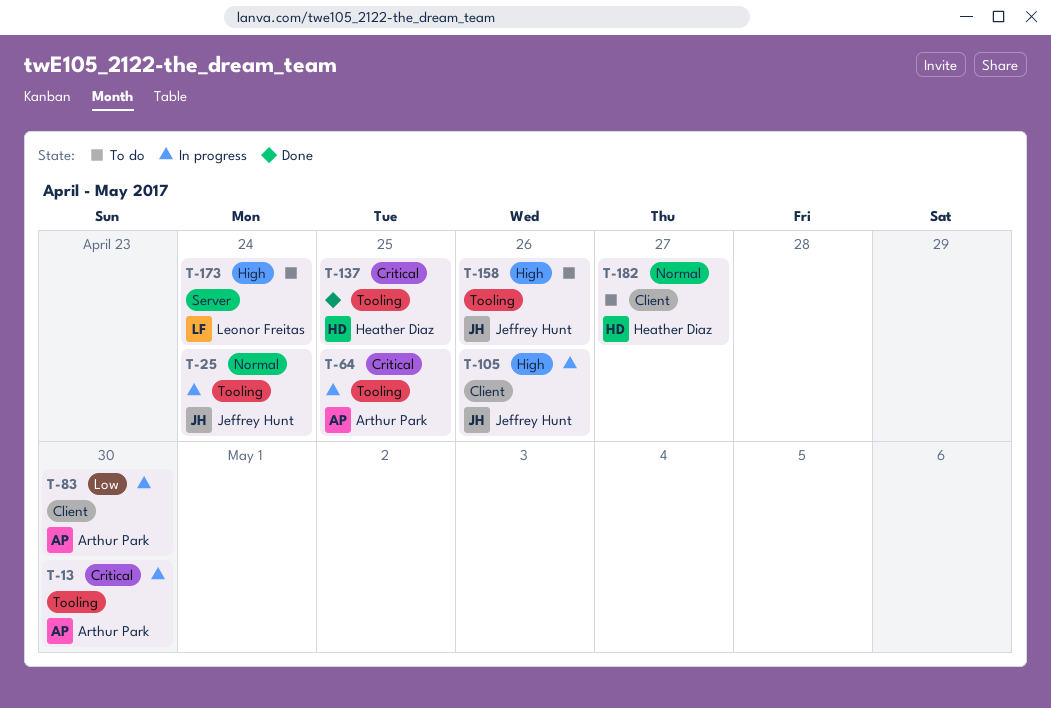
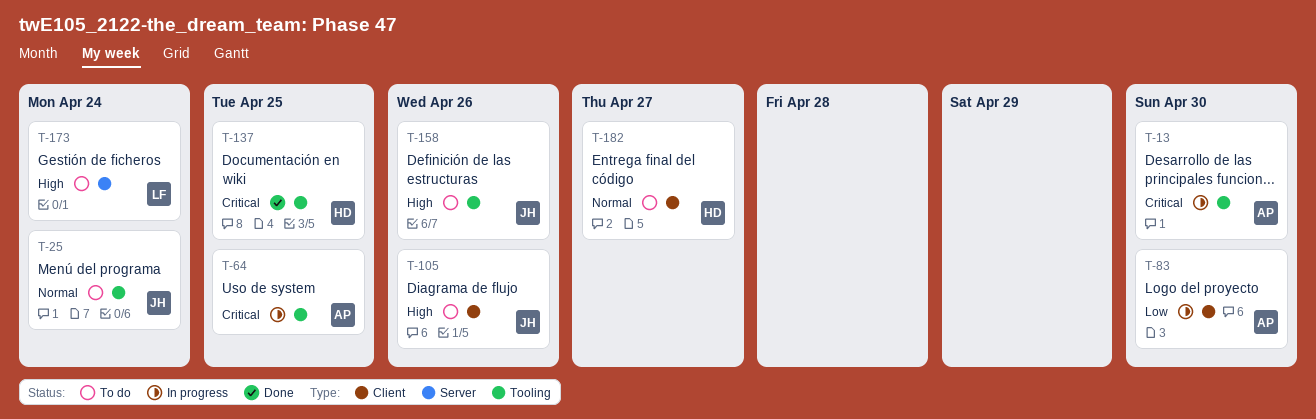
T-25, status: In progress -> To do
T-105, status: In progress -> To do

